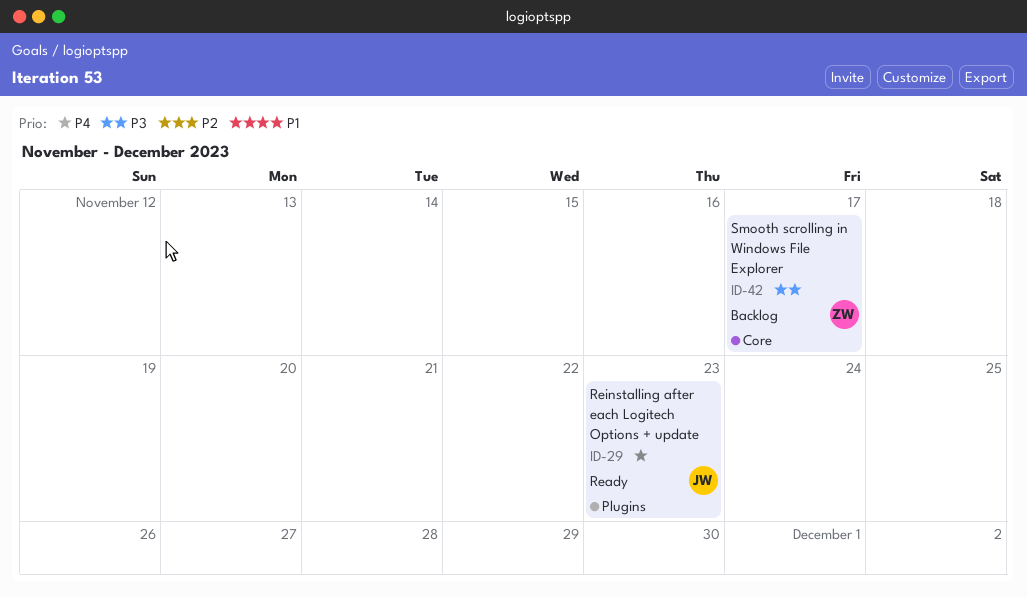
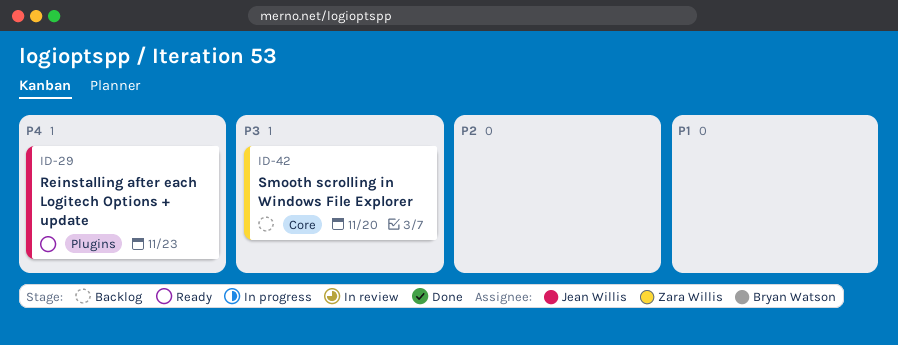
ID-42, due: Nov 17 -> Nov 20

